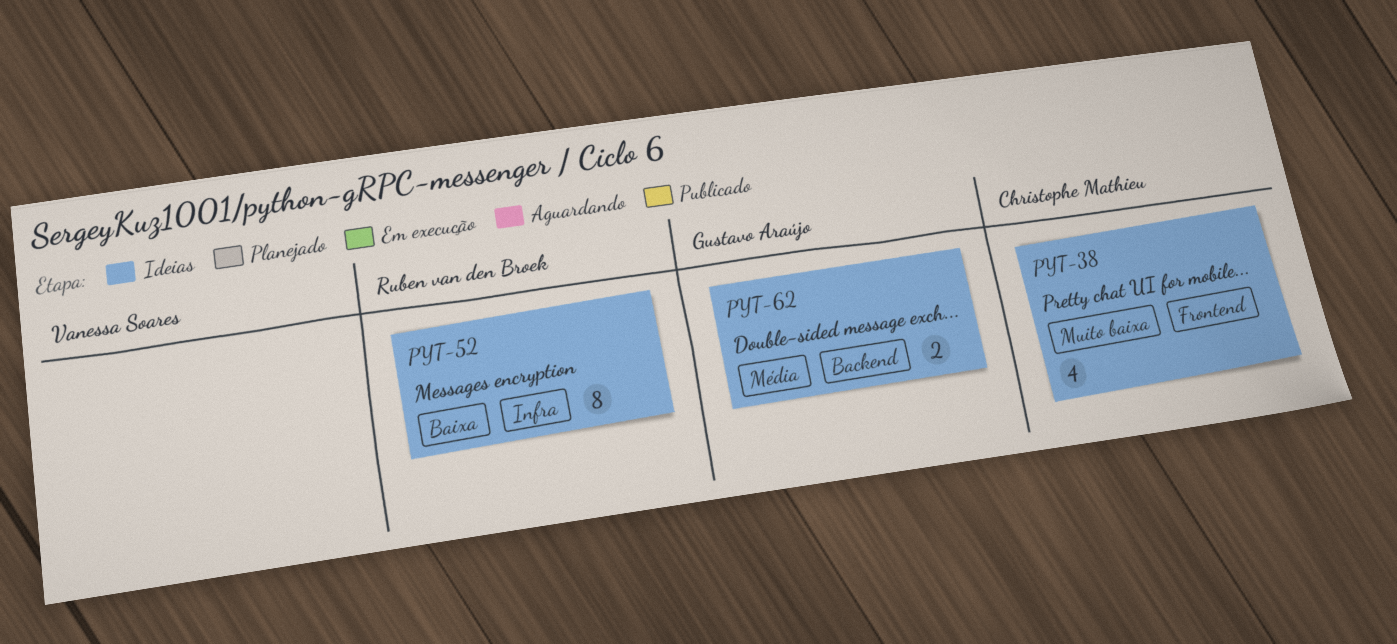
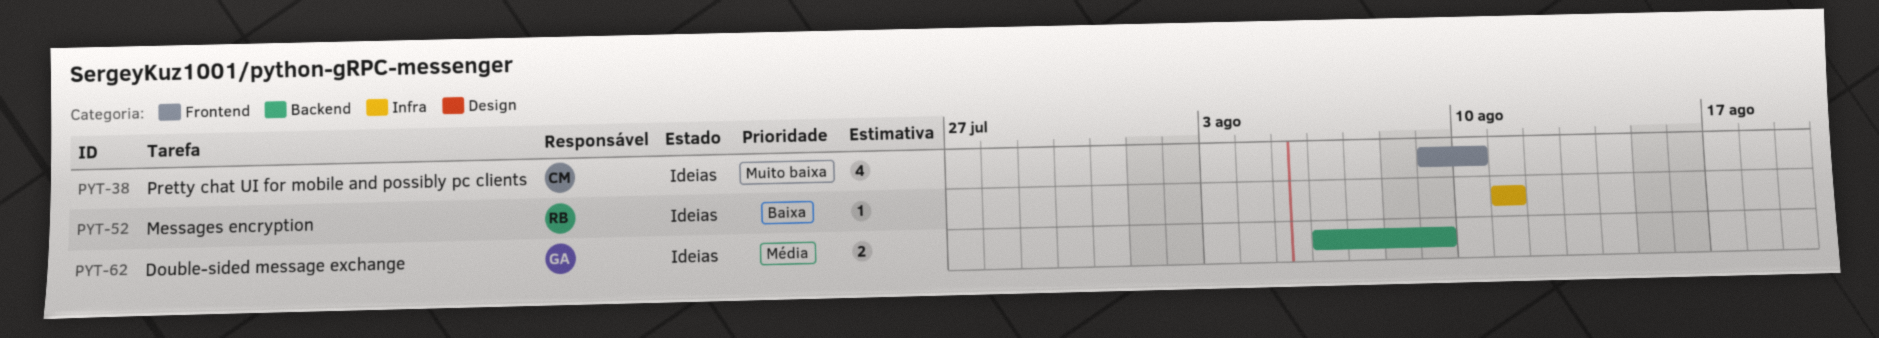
PYT-52, estimate: 8 -> 1

